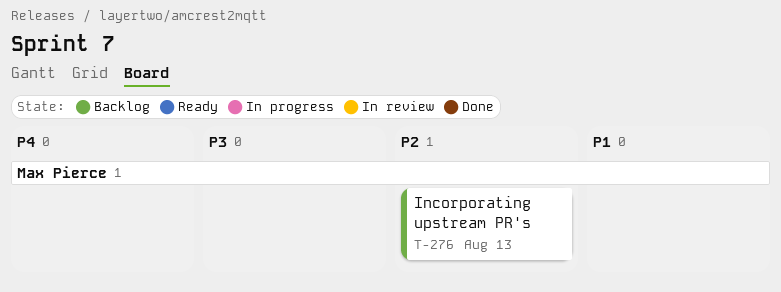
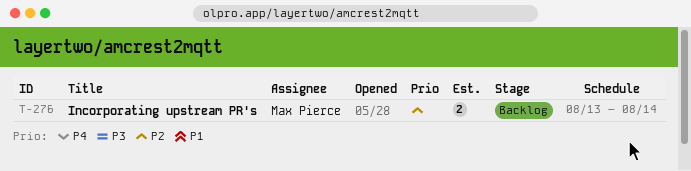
T-276, due: Aug 13 -> Aug 14

